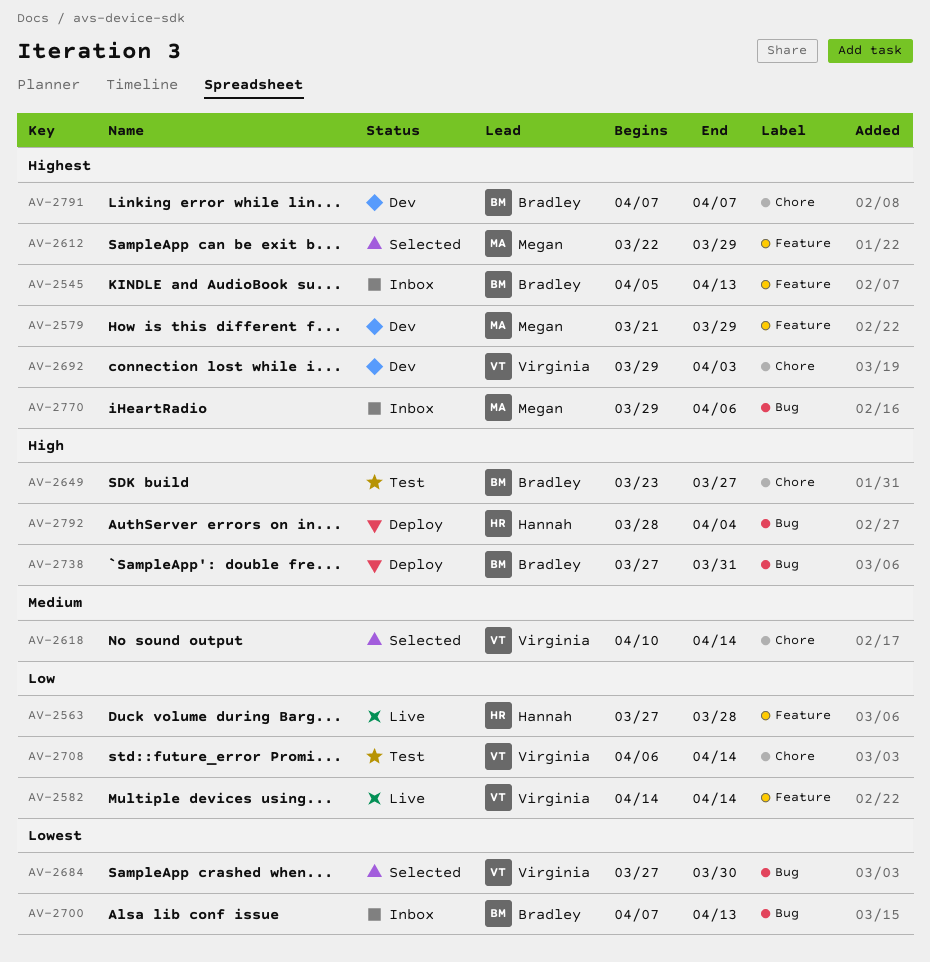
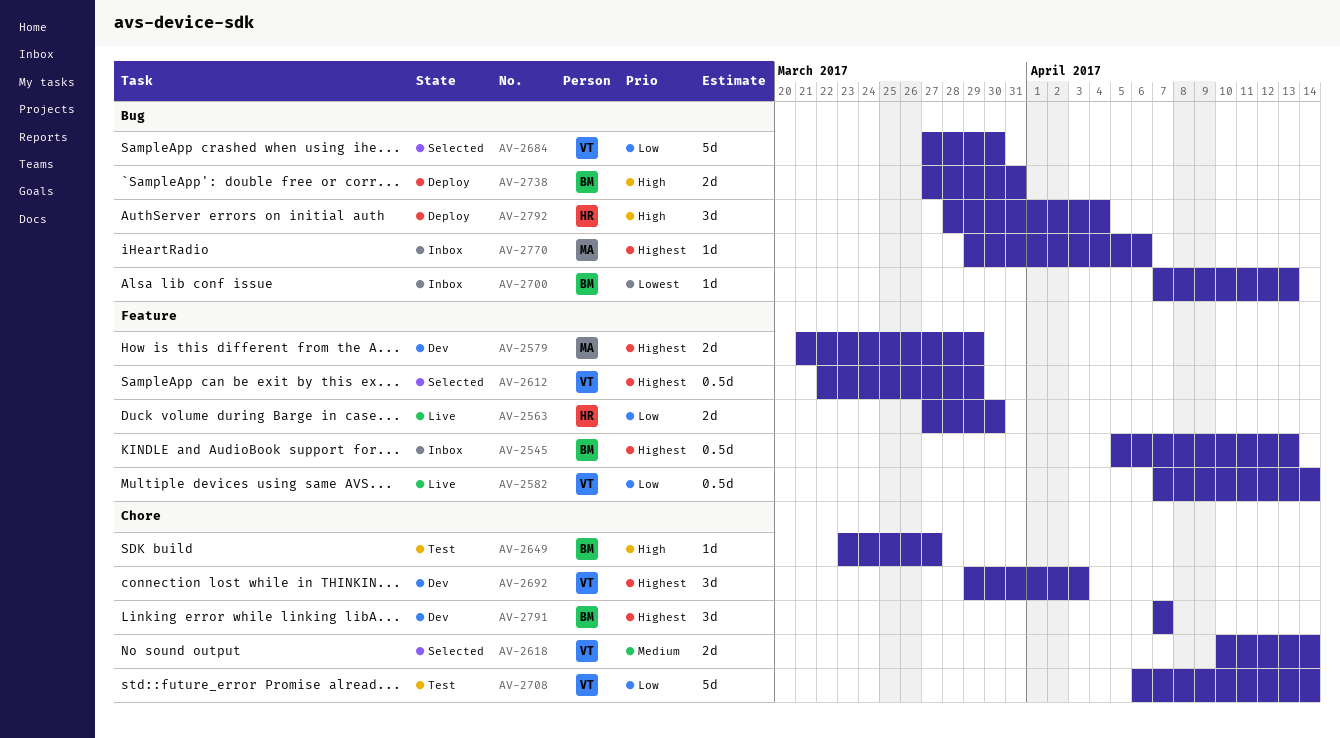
AV-2563, due: Mar 28 -> Mar 30
AV-2582, start: Apr 14 -> Apr 7
AV-2612, owner: Megan -> Virginia
AV-2684, priority: Lowest -> Low

